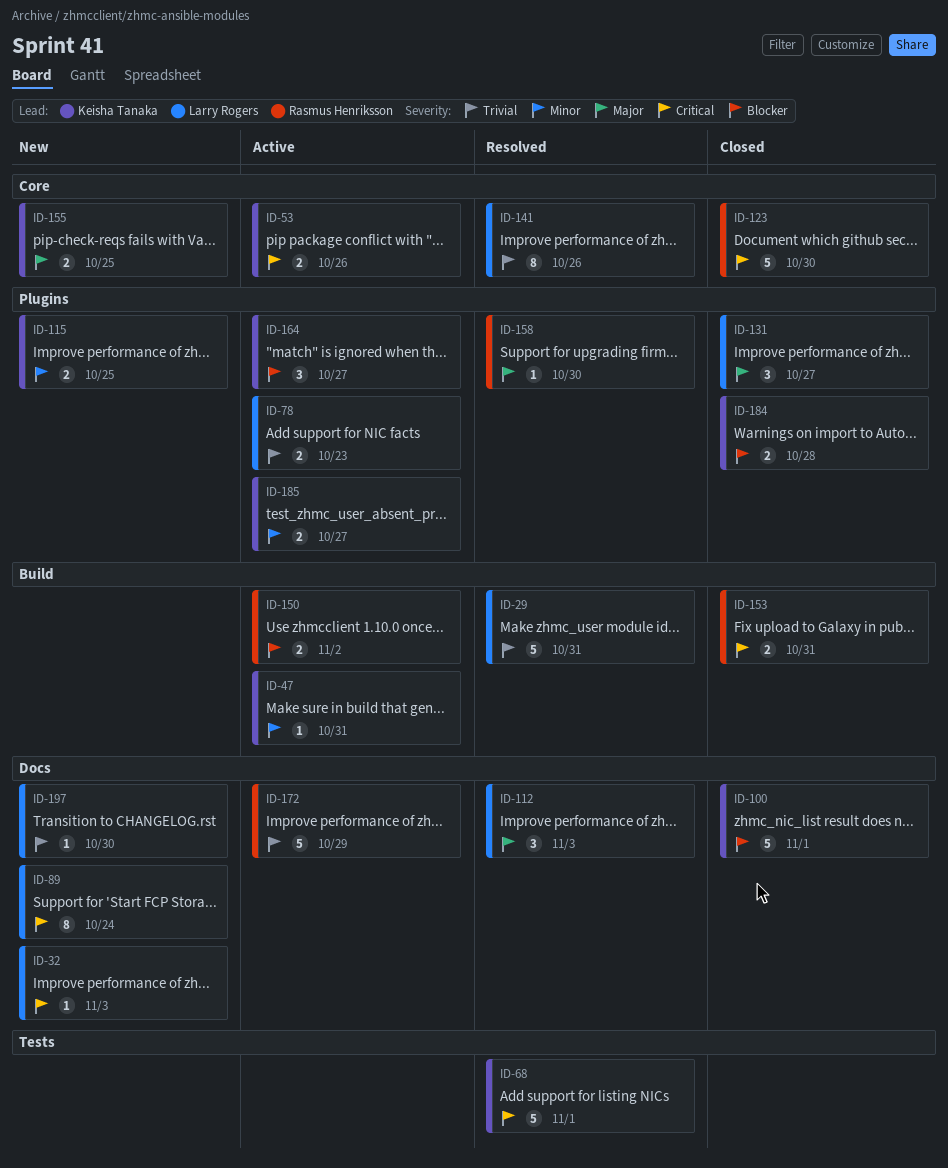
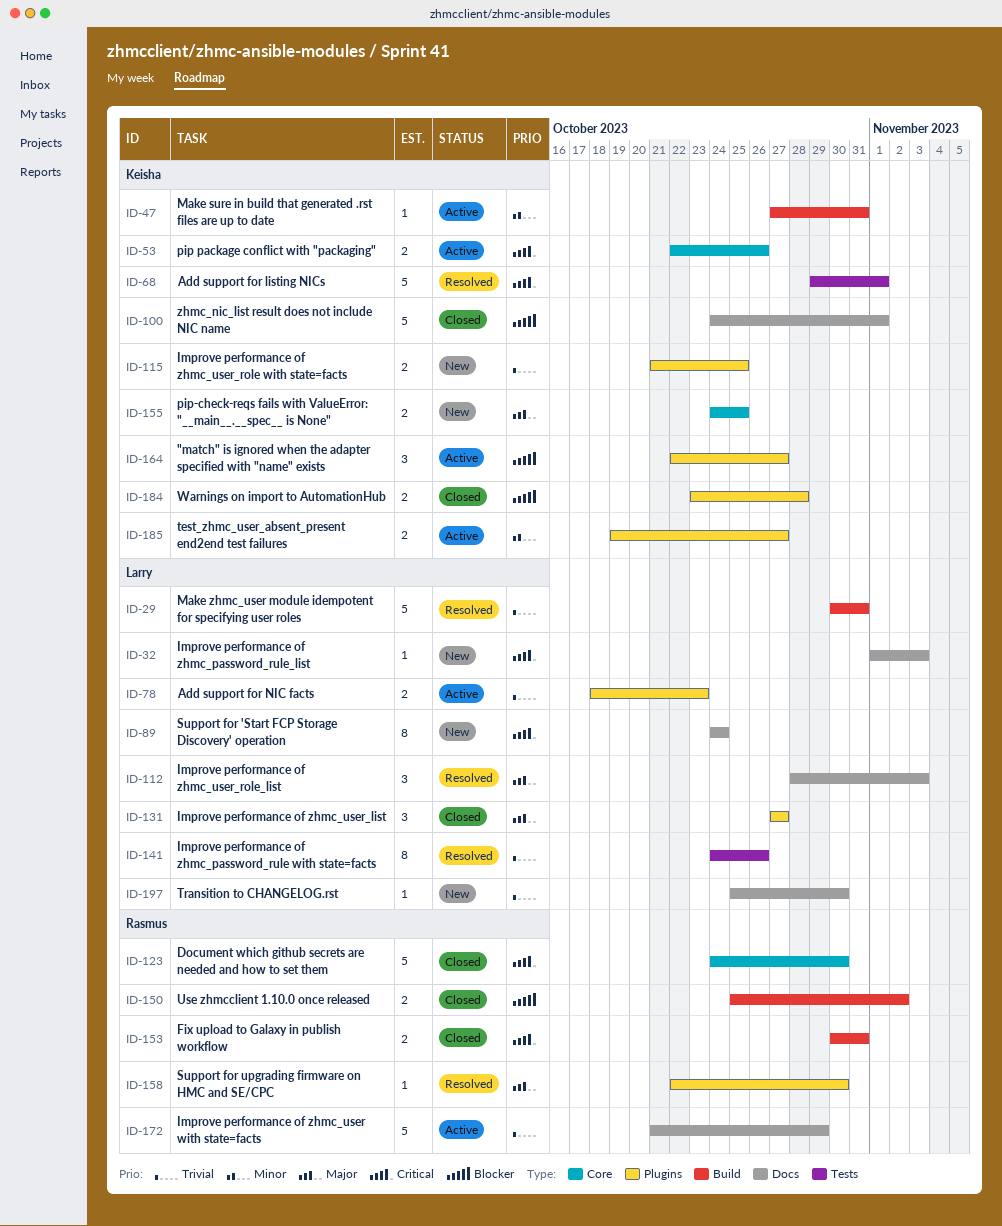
ID-115, priority: Minor -> Trivial
ID-141, label: Core -> Tests
ID-150, status: Active -> Closed

